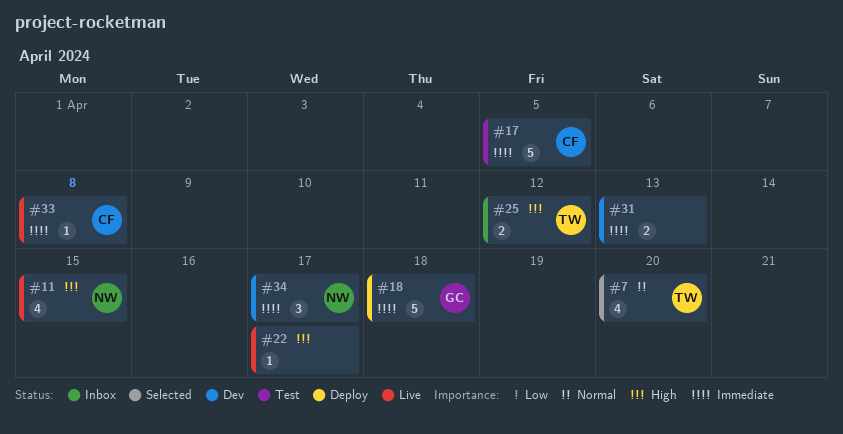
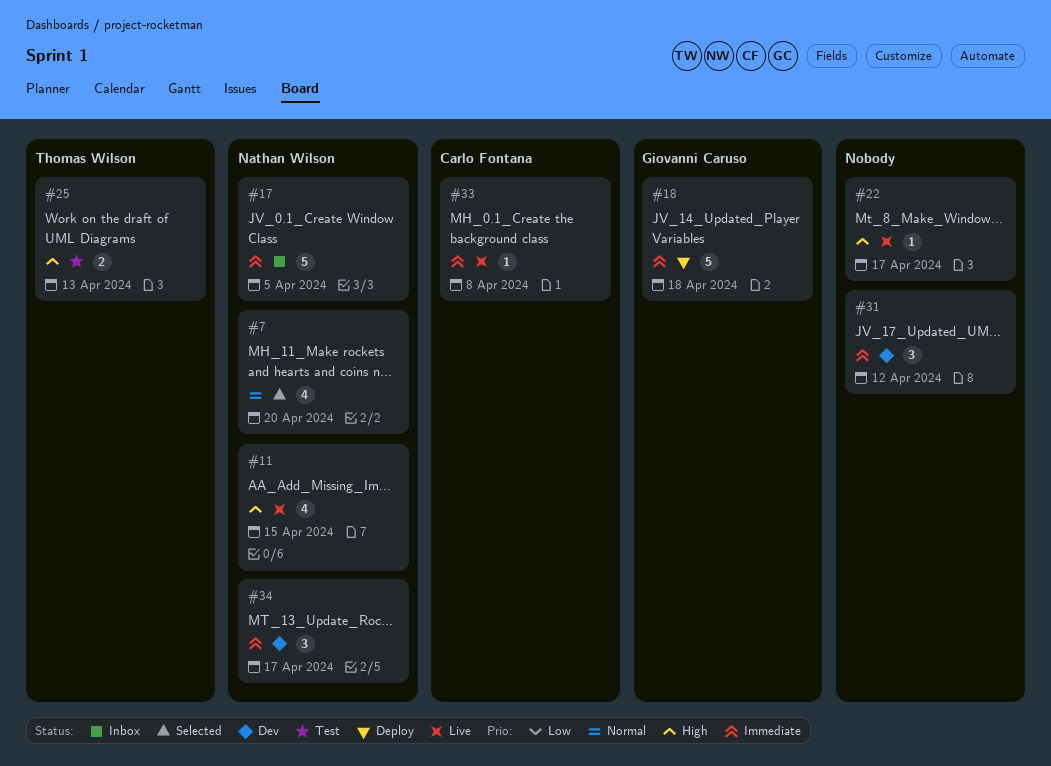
#7, owner: Thomas Wilson -> Nathan Wilson
#17, status: Test -> Inbox
#17, owner: Carlo Fontana -> Nathan Wilson
#25, status: Inbox -> Test
#25, due: Apr 12 -> Apr 13
#31, estimate: 2 -> 3
#31, due: Apr 13 -> Apr 12

